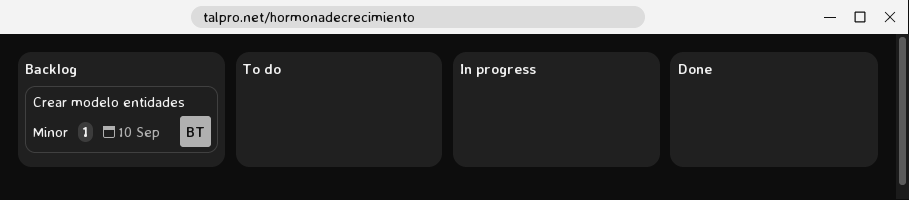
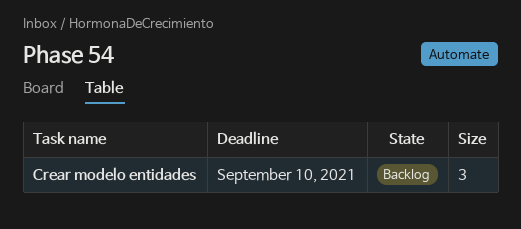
Crear modelo entidades, estimate: 1 -> 3

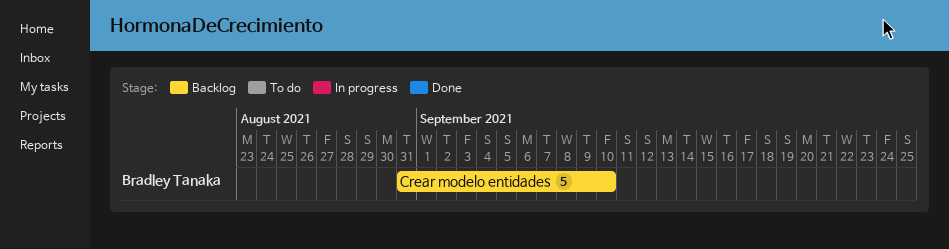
Crear modelo entidades, estimate: 3 -> 5

